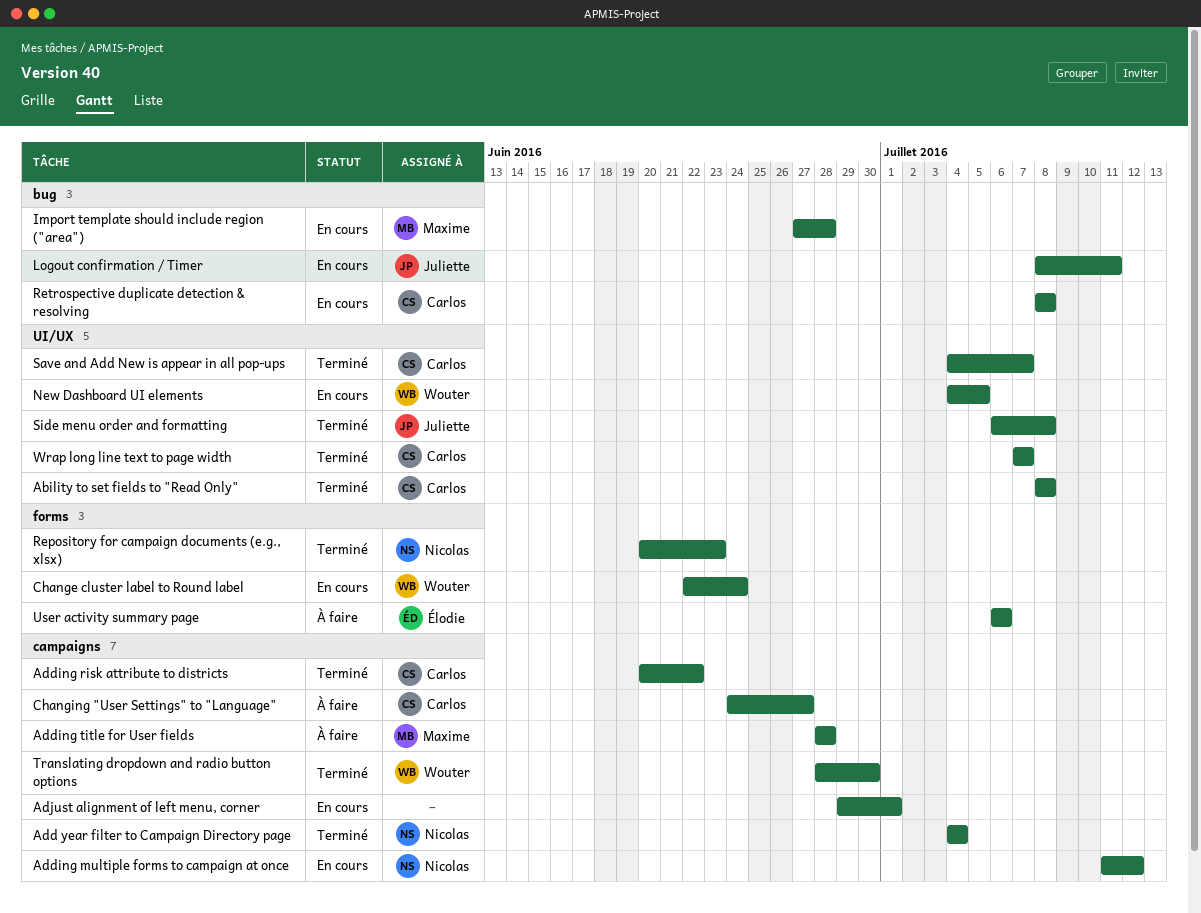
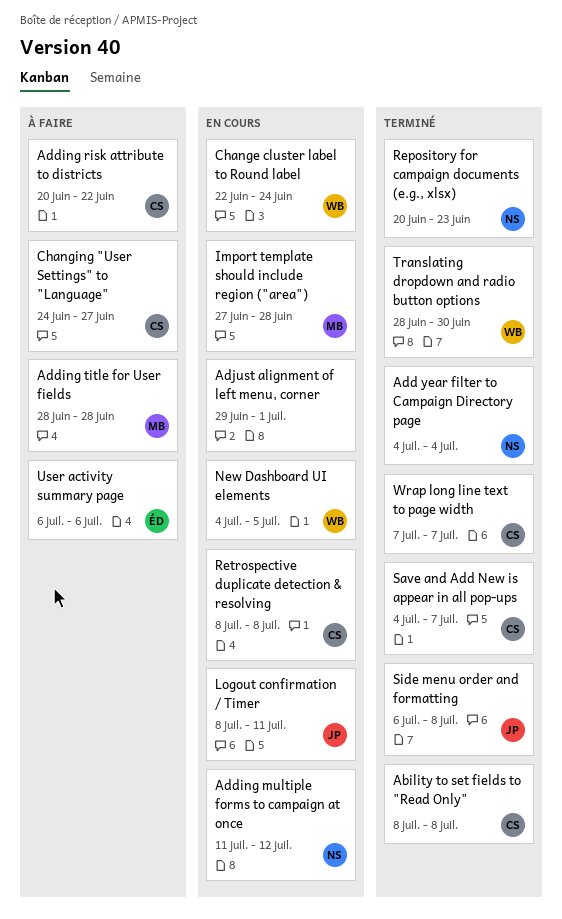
Adding risk attribute to districts, status: Terminé -> À faire

